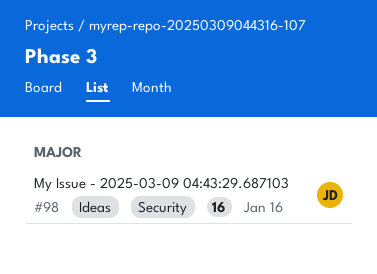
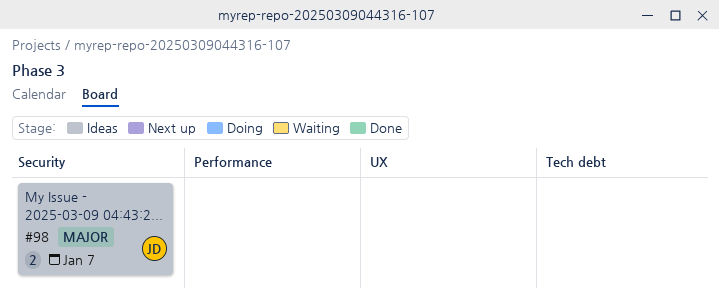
#98, estimate: 16 -> 2
#98, due: Jan 16 -> Jan 7

